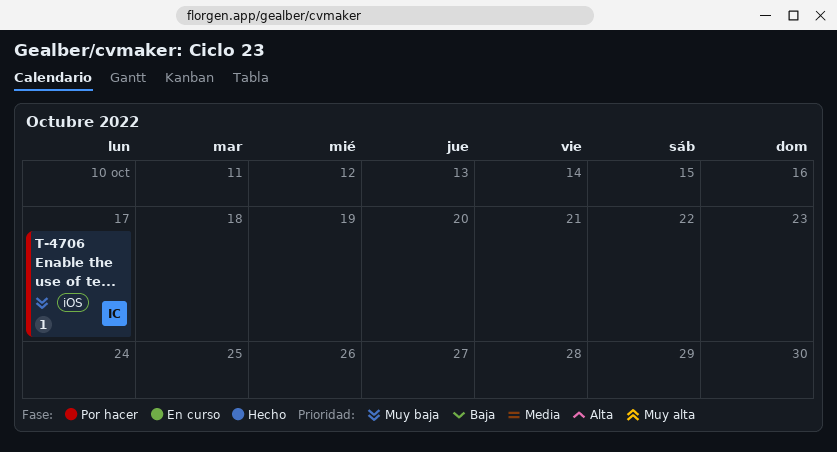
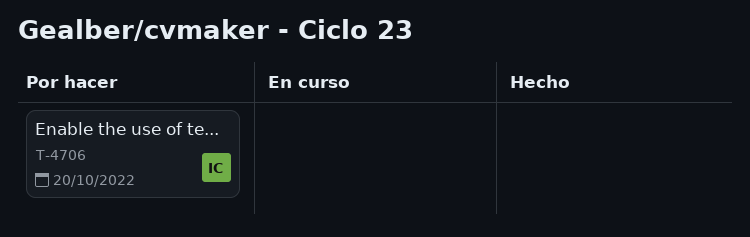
T-4706, due: Oct 17 -> Oct 20

